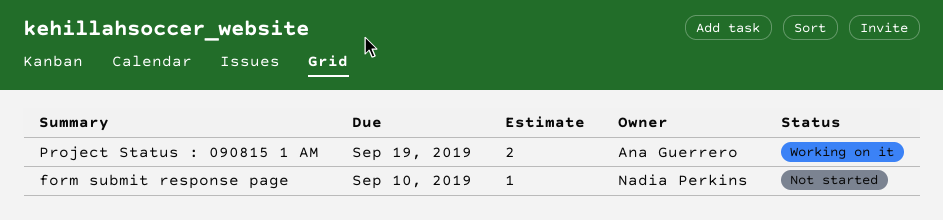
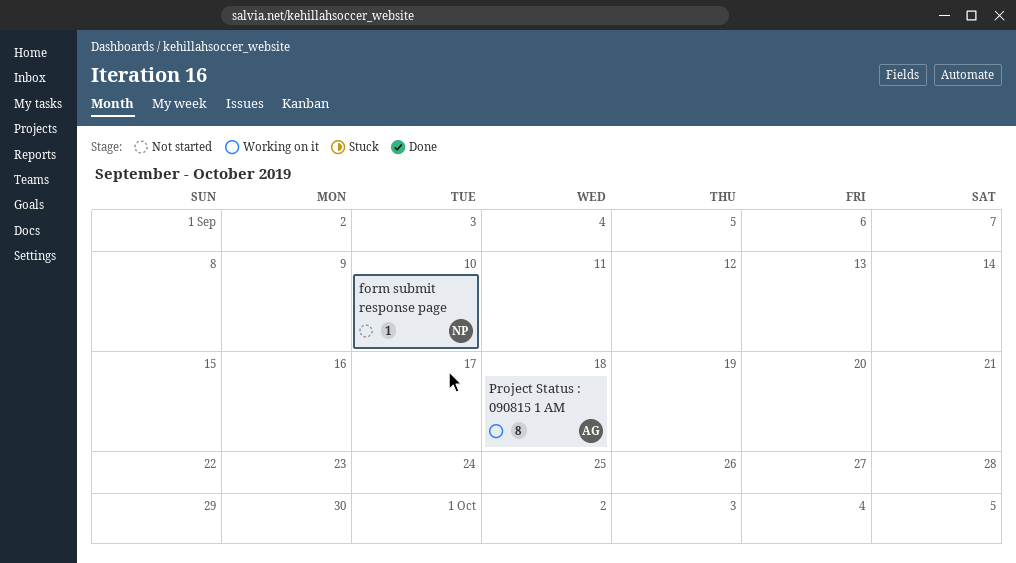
Project Status : 090815 1 AM, estimate: 2 -> 8
Project Status : 090815 1 AM, due: Sep 19 -> Sep 18

